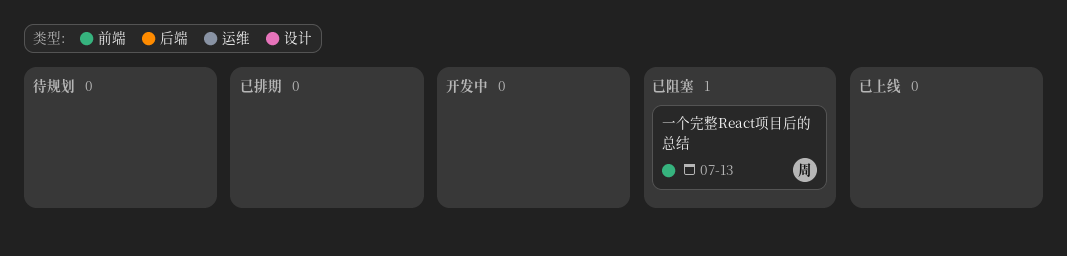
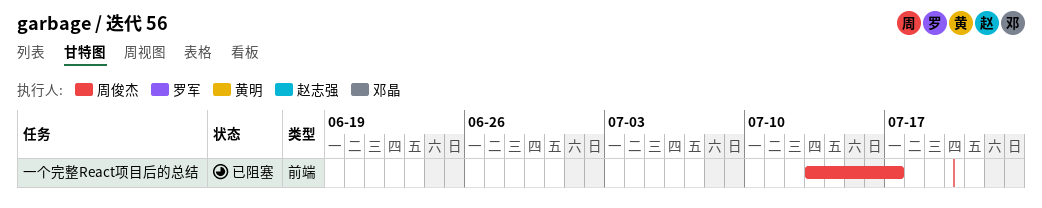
一个完整React项目后的总结, due: Jul 13 -> Jul 17

